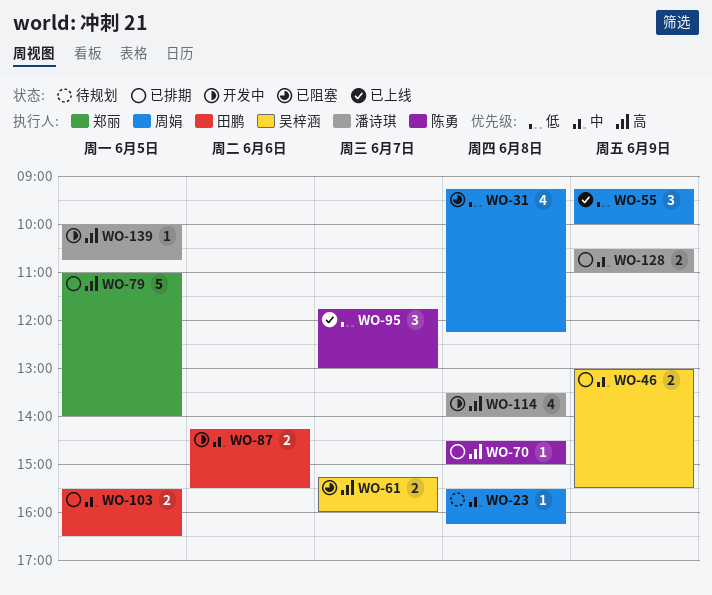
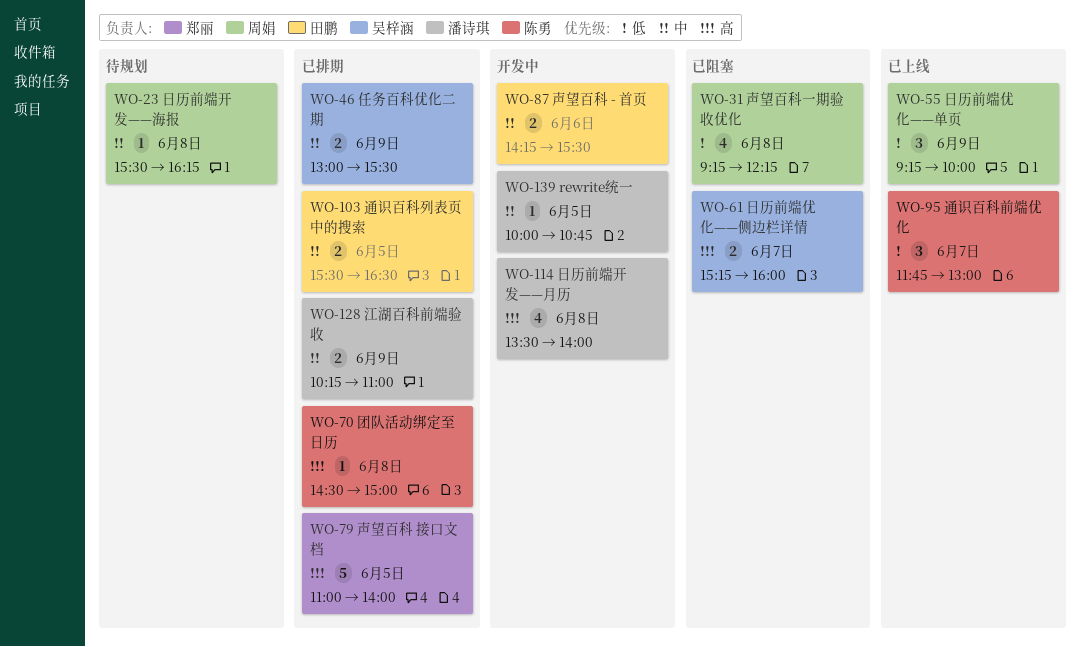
WO-128, begins: 10:30 -> 10:15
WO-139, priority: 高 -> 中

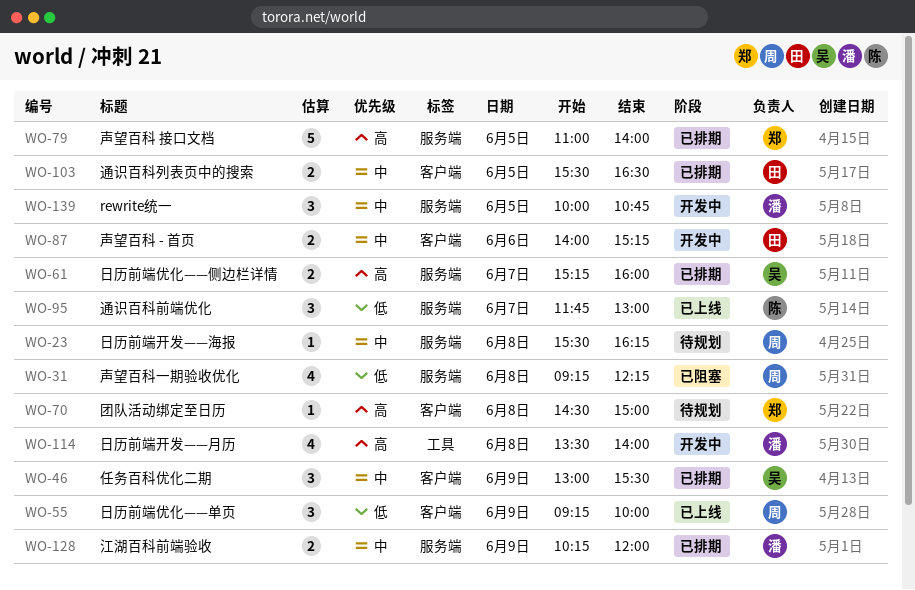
WO-46, estimate: 2 -> 3
WO-61, status: 已阻塞 -> 已排期
WO-70, status: 已排期 -> 待规划
WO-70, owner: 陈勇 -> 郑丽
WO-87, begins: 14:15 -> 14:00
WO-87, ends: 15:30 -> 15:15
WO-128, ends: 11:00 -> 12:00
WO-139, estimate: 1 -> 3

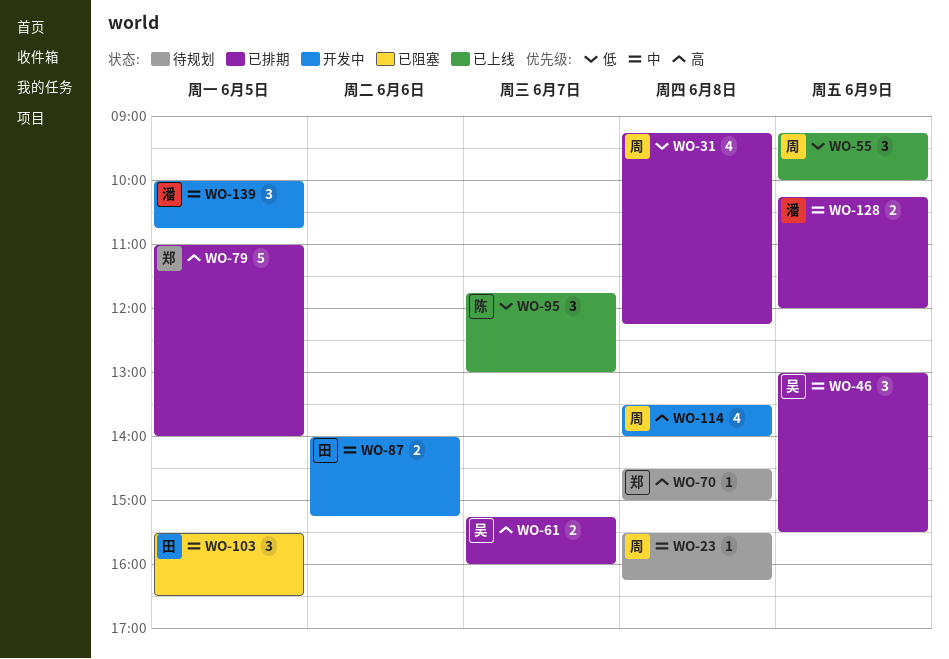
WO-31, status: 已阻塞 -> 已排期
WO-103, status: 已排期 -> 已阻塞
WO-103, estimate: 2 -> 3
WO-114, owner: 潘 -> 周

